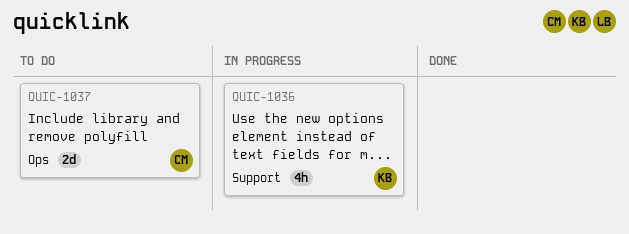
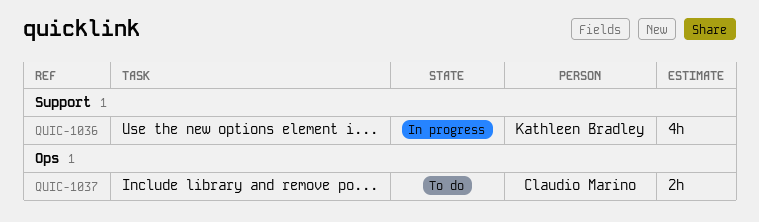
QUIC-1037, estimate: 2d -> 2h

